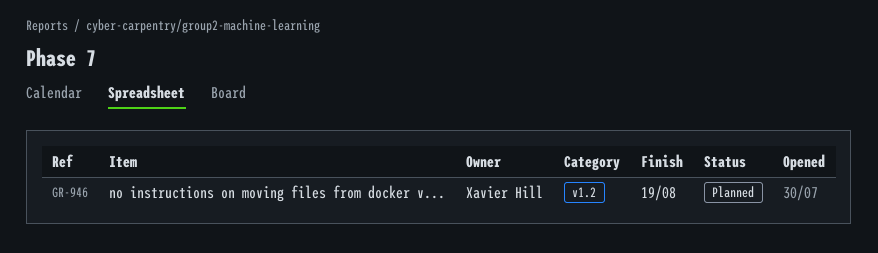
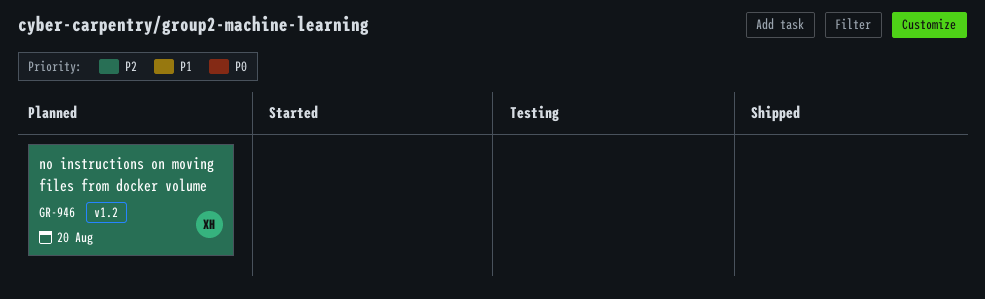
GR-946, due: Aug 19 -> Aug 20

